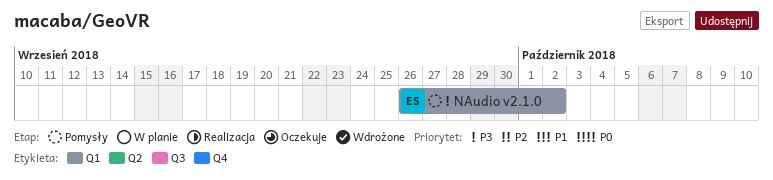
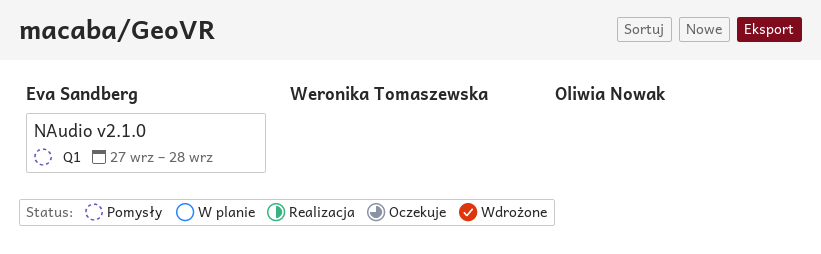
NAudio v2.1.0, start: Sep 26 -> Sep 27
NAudio v2.1.0, due: Oct 2 -> Sep 28

